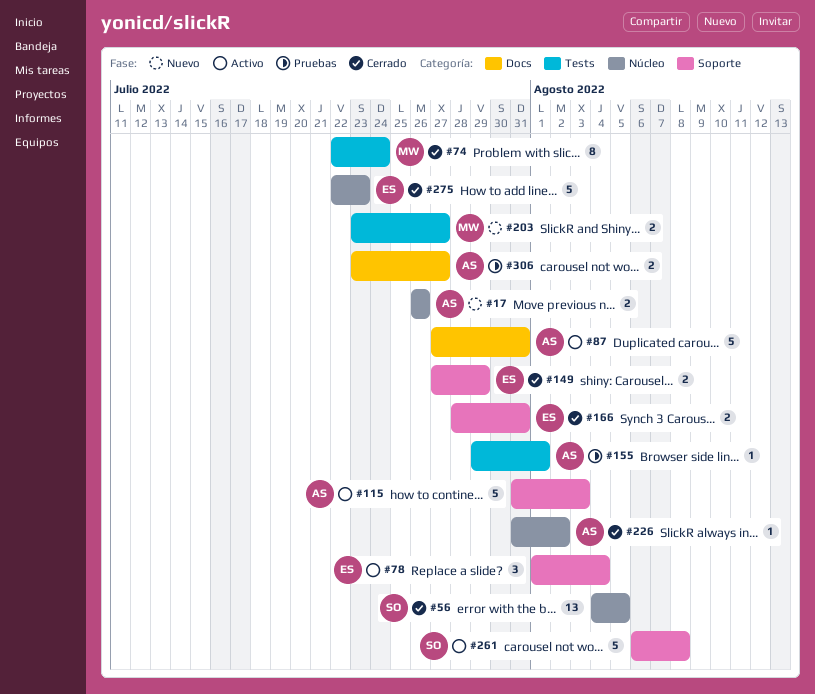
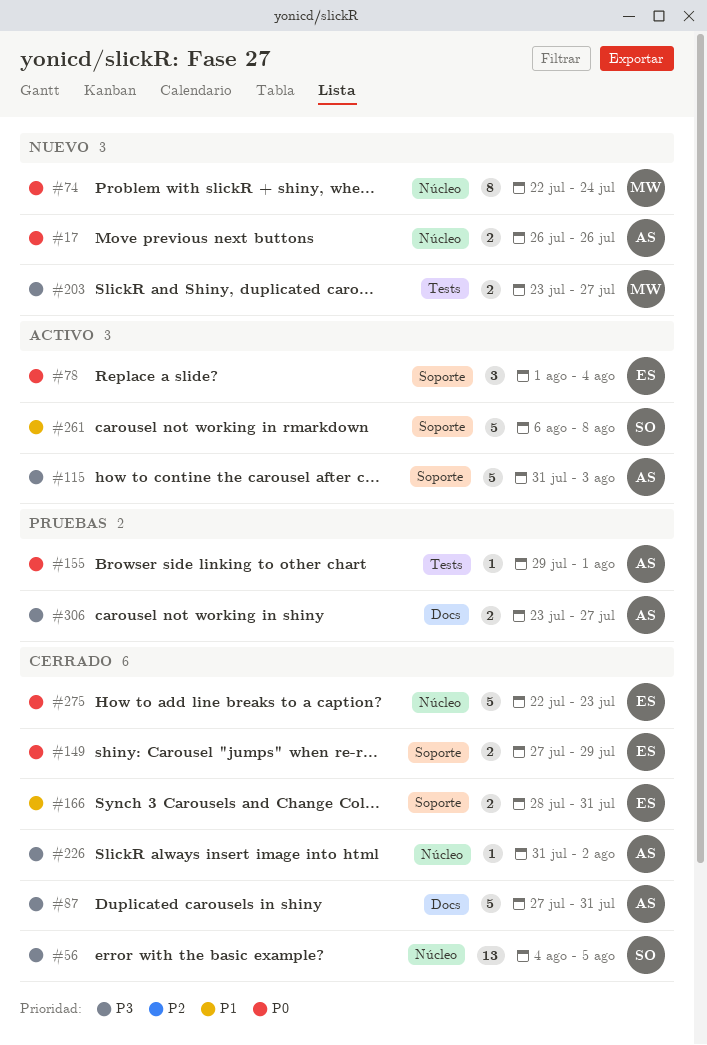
#74, status: Cerrado -> Nuevo
#74, label: Tests -> Núcleo
#87, status: Activo -> Cerrado

